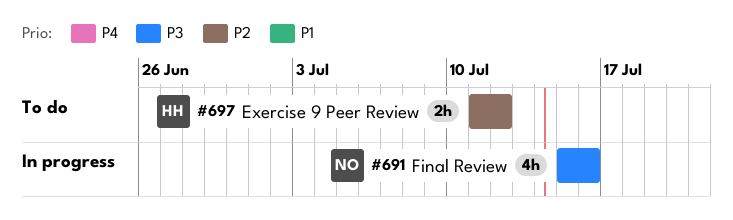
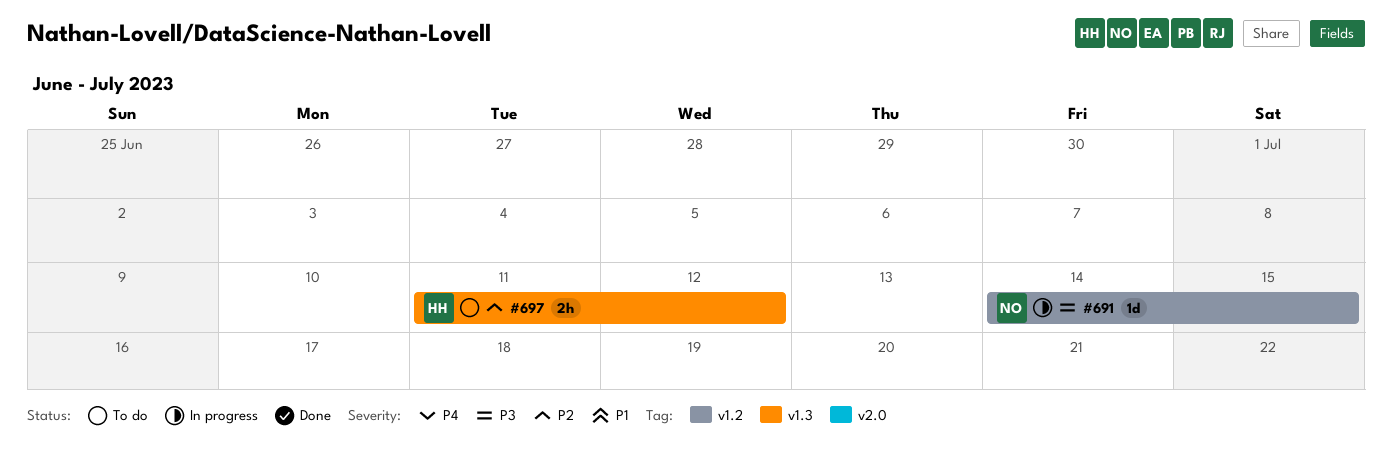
#691, estimate: 4h -> 1d
#691, start: Jul 15 -> Jul 14
#691, due: Jul 16 -> Jul 15

